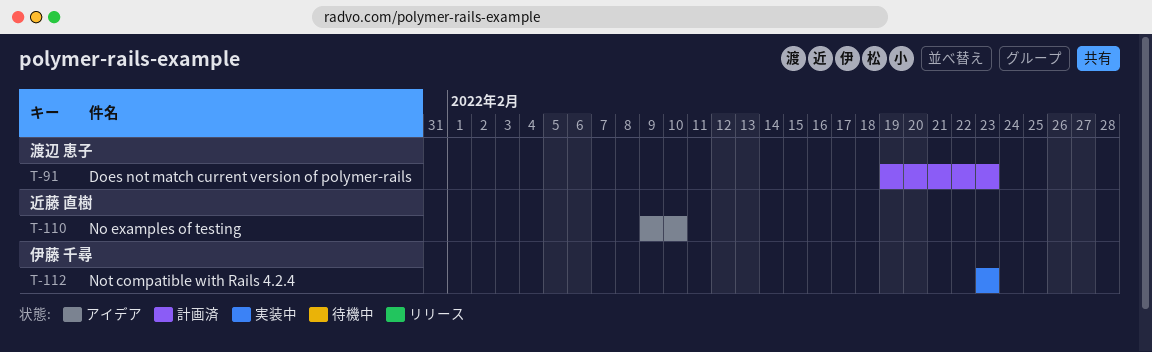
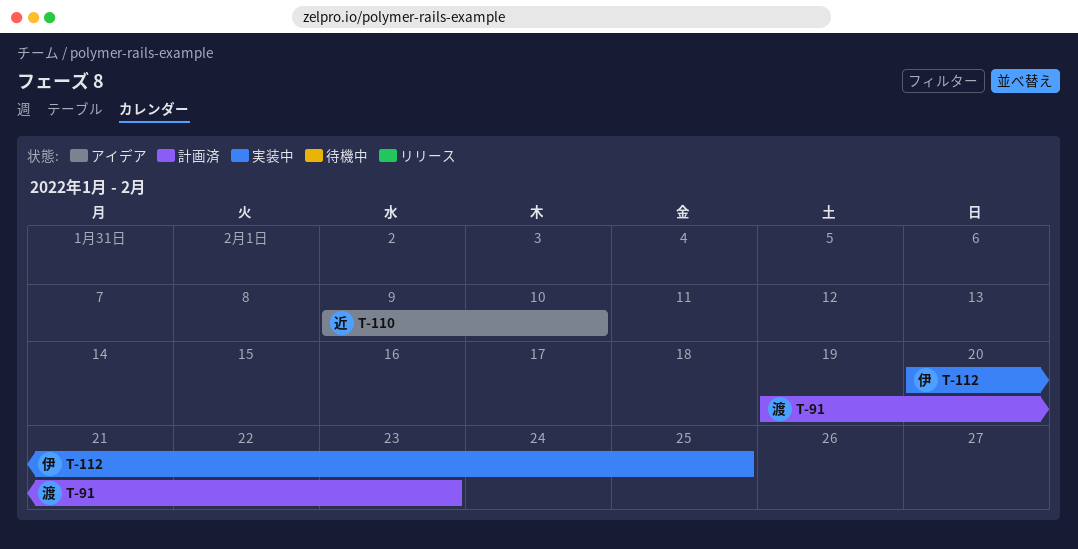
T-112, start: Feb 23 -> Feb 20
T-112, due: Feb 23 -> Feb 25

